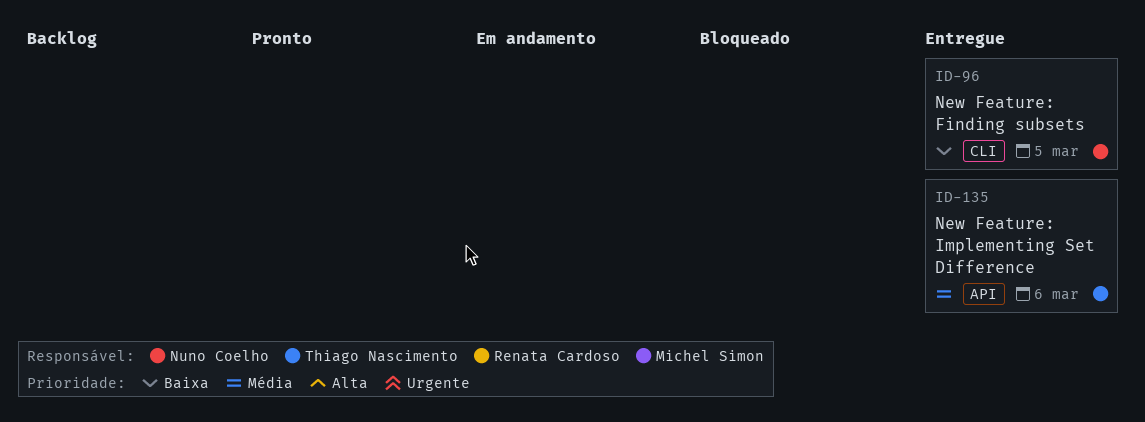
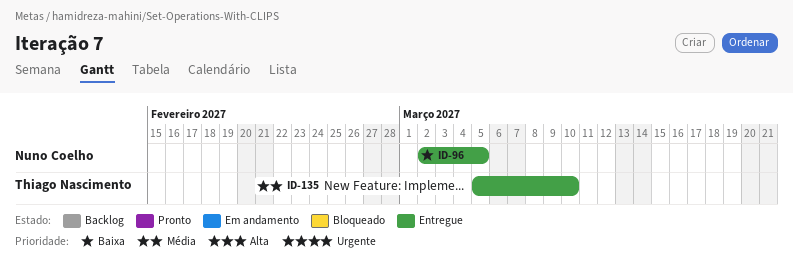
ID-135, due: Mar 6 -> Mar 10

